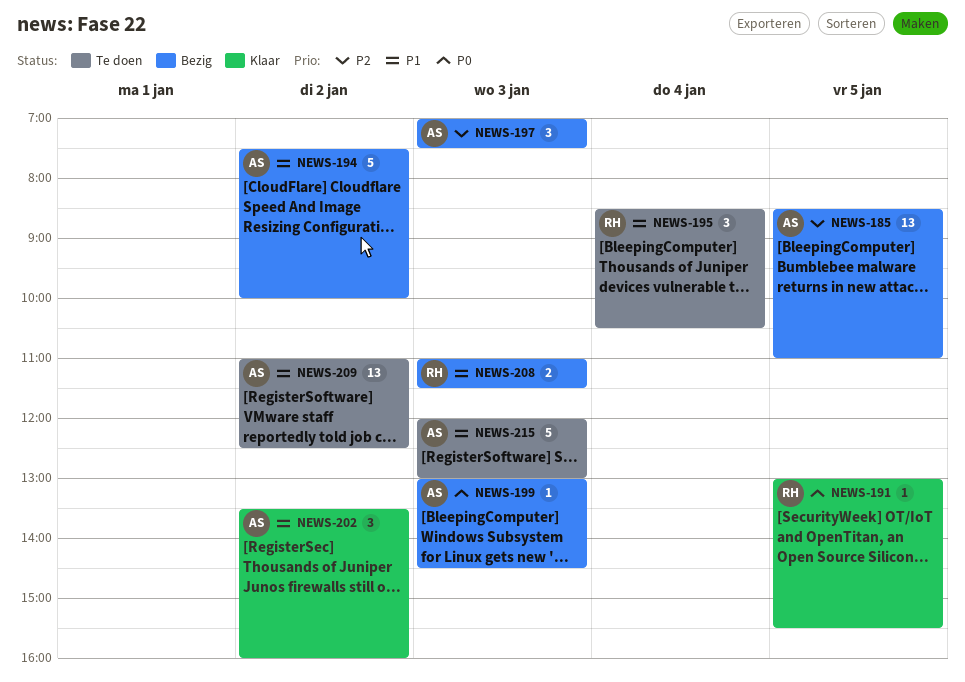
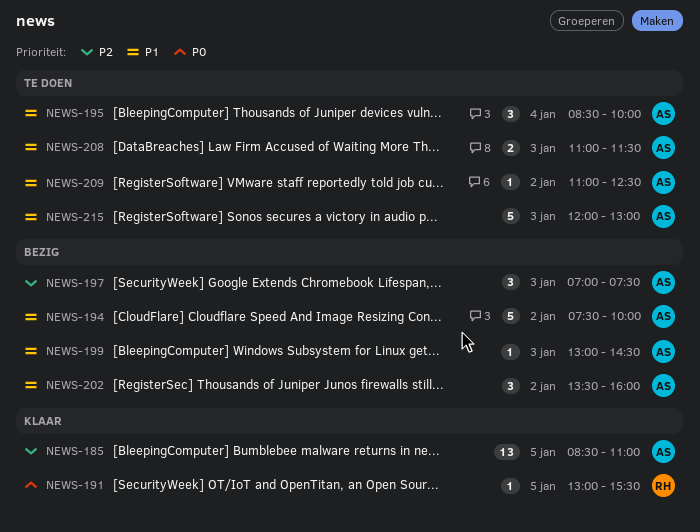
NEWS-185, status: Bezig -> Klaar
NEWS-195, owner: RH -> AS
NEWS-195, ends: 10:30 -> 10:00
NEWS-199, priority: P0 -> P1
NEWS-202, status: Klaar -> Bezig
NEWS-208, status: Bezig -> Te doen
NEWS-208, owner: RH -> AS
NEWS-209, estimate: 13 -> 1

